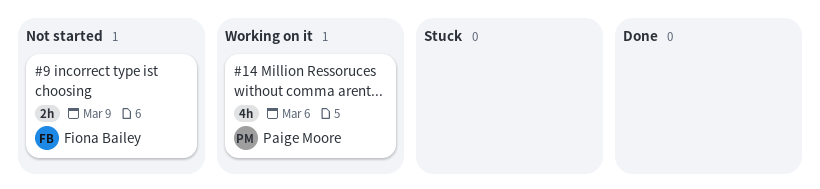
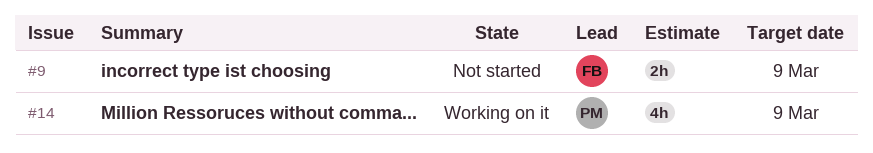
#14, due: Mar 6 -> Mar 9

